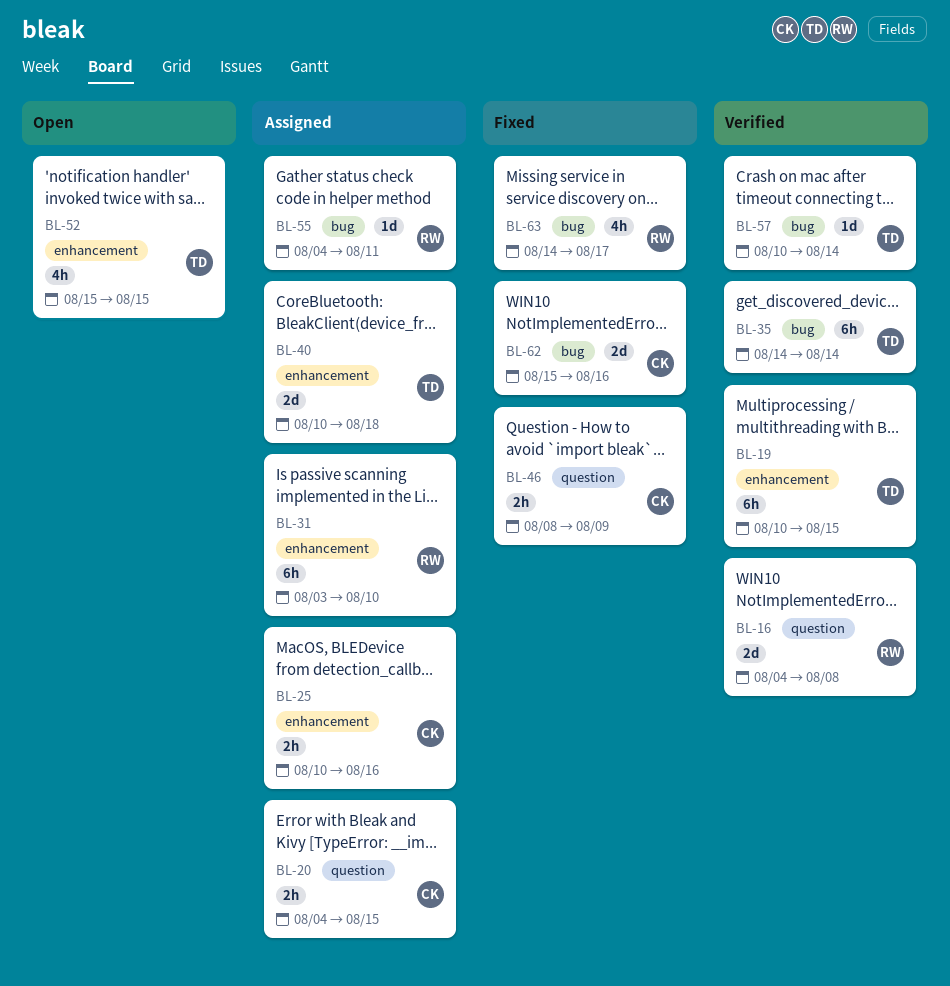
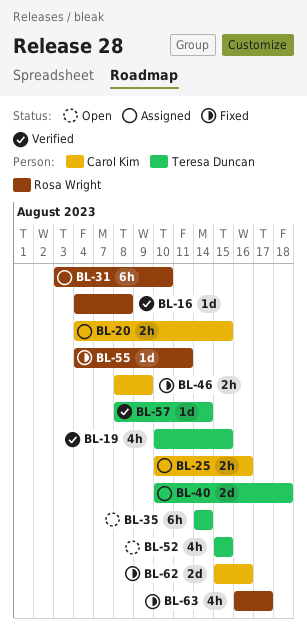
BL-16, estimate: 2d -> 1d
BL-19, estimate: 6h -> 4h
BL-35, status: Verified -> Open
BL-55, status: Assigned -> Fixed
BL-57, start: Aug 10 -> Aug 8
BL-63, start: Aug 14 -> Aug 16

